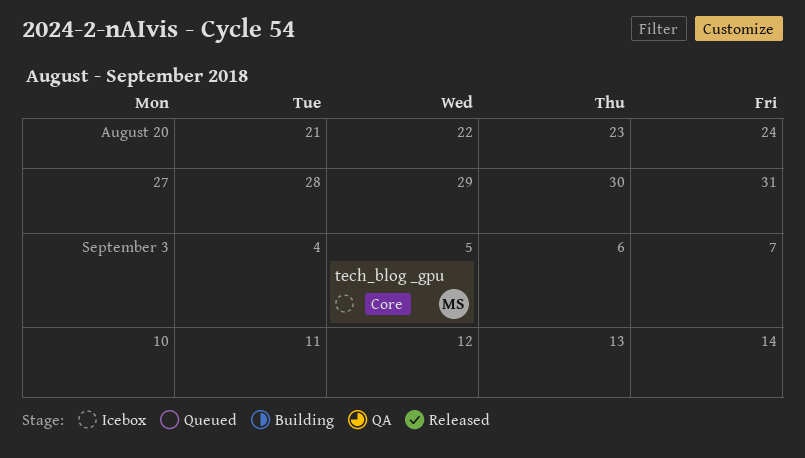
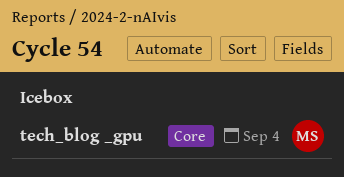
tech_blog _gpu, due: Sep 5 -> Sep 4

